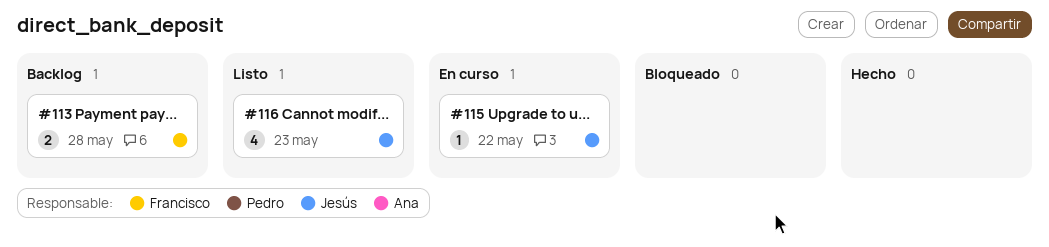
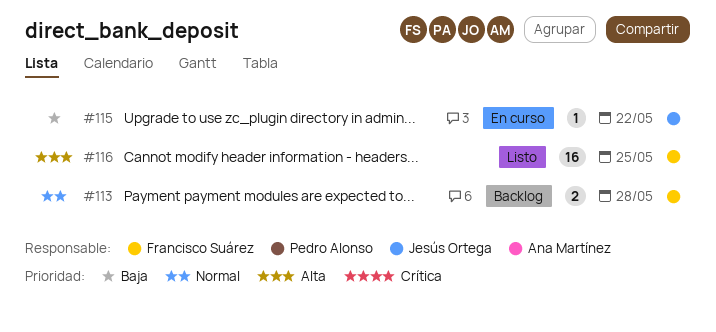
#116, owner: Jesús Ortega -> Francisco Suárez
#116, estimate: 4 -> 16
#116, due: May 23 -> May 25

